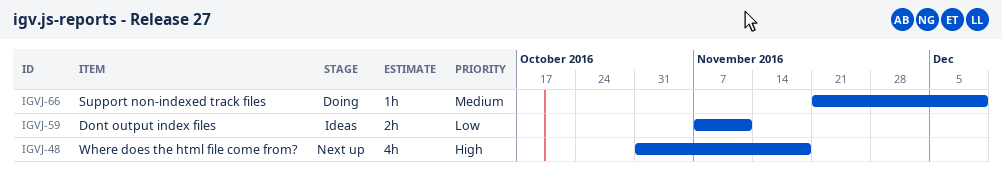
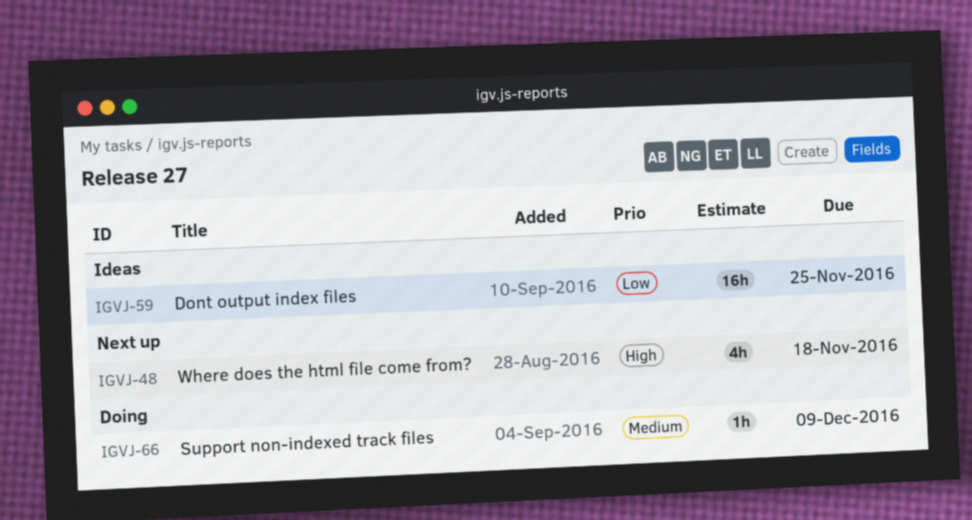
IGVJ-59, estimate: 2h -> 16h
IGVJ-59, due: Nov 11 -> Nov 25

